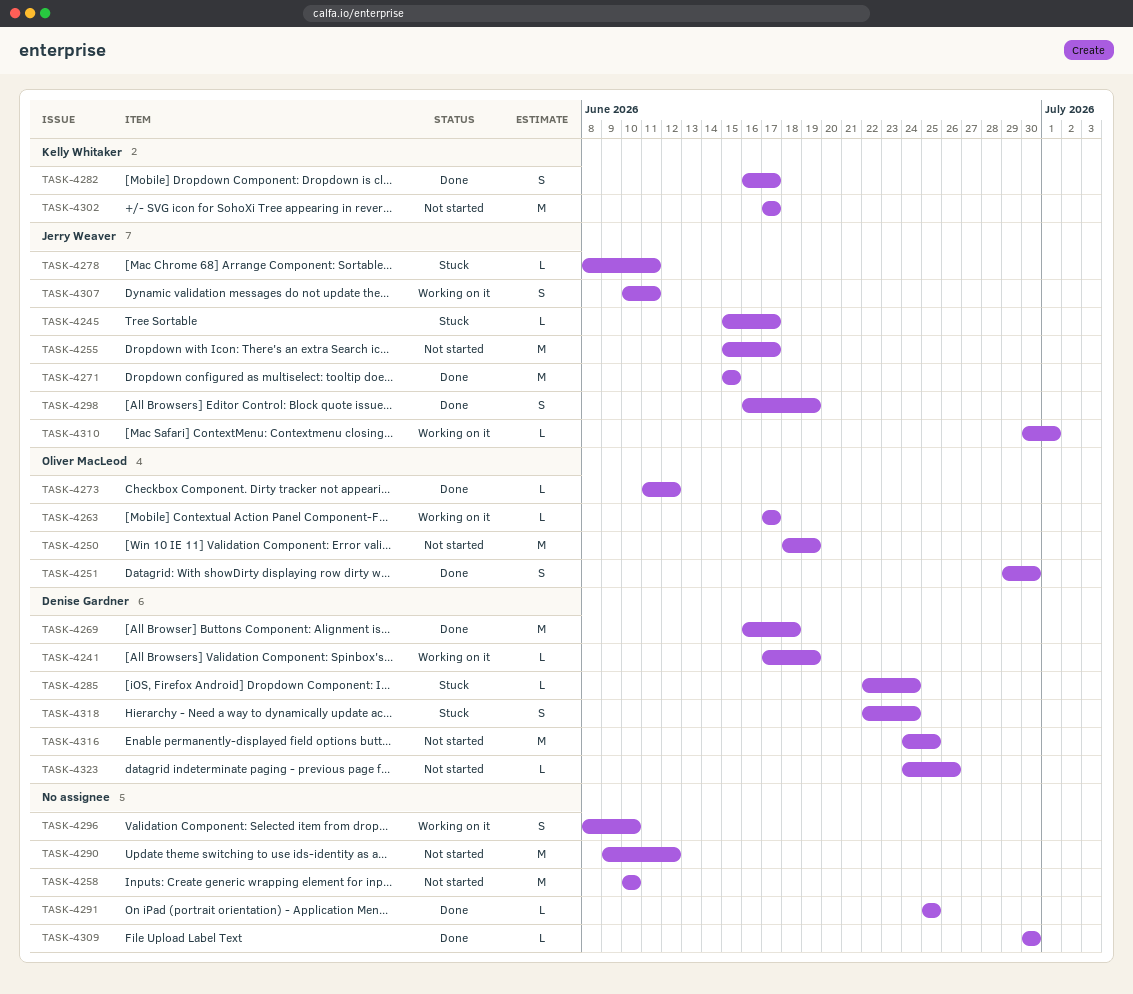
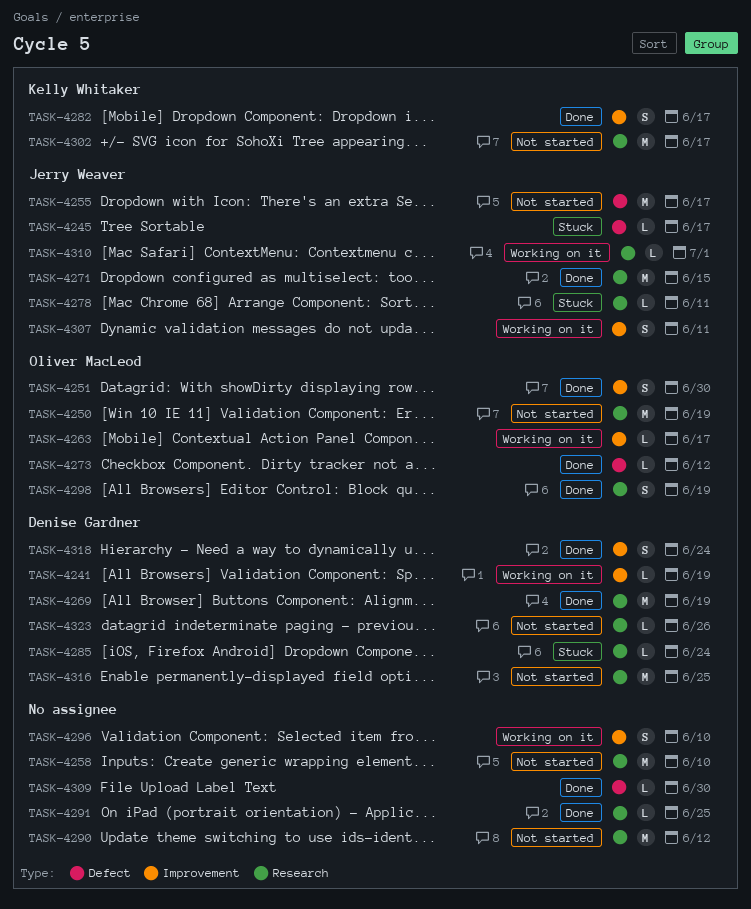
TASK-4269, due: Jun 18 -> Jun 19
TASK-4298, owner: Jerry Weaver -> Oliver MacLeod
TASK-4318, status: Stuck -> Done

